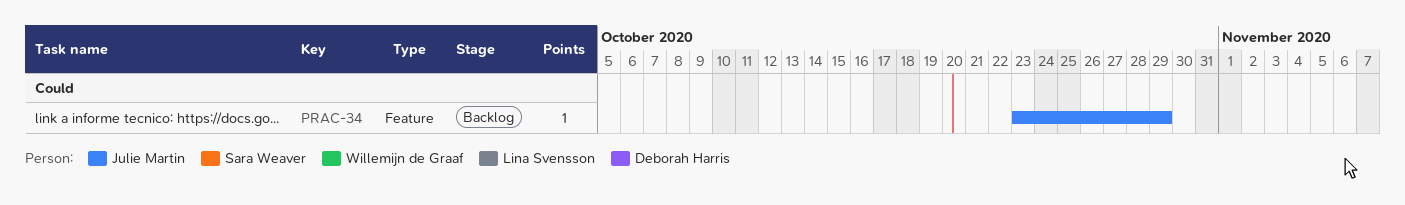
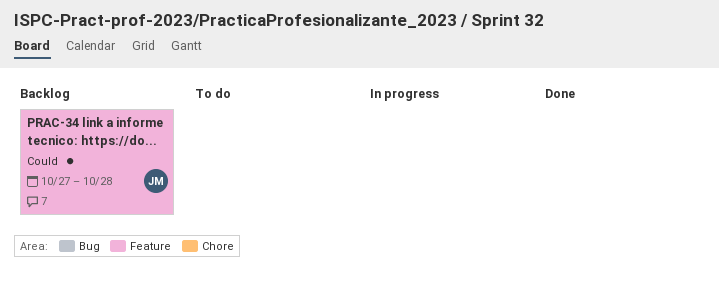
PRAC-34, start: Oct 23 -> Oct 27
PRAC-34, due: Oct 29 -> Oct 28

